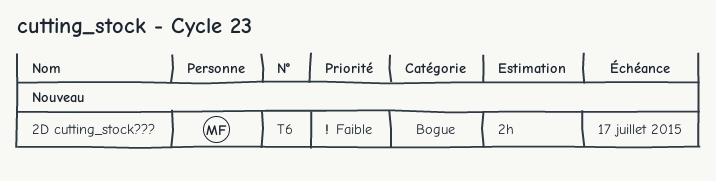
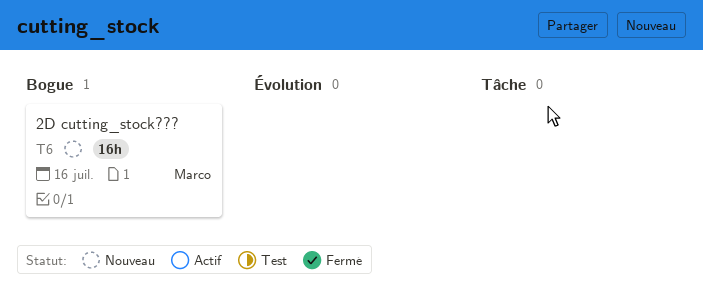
T6, estimate: 2h -> 16h
T6, due: Jul 17 -> Jul 16

